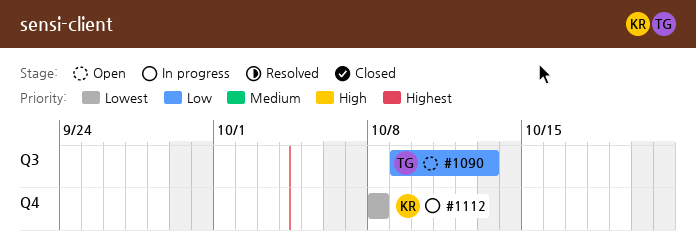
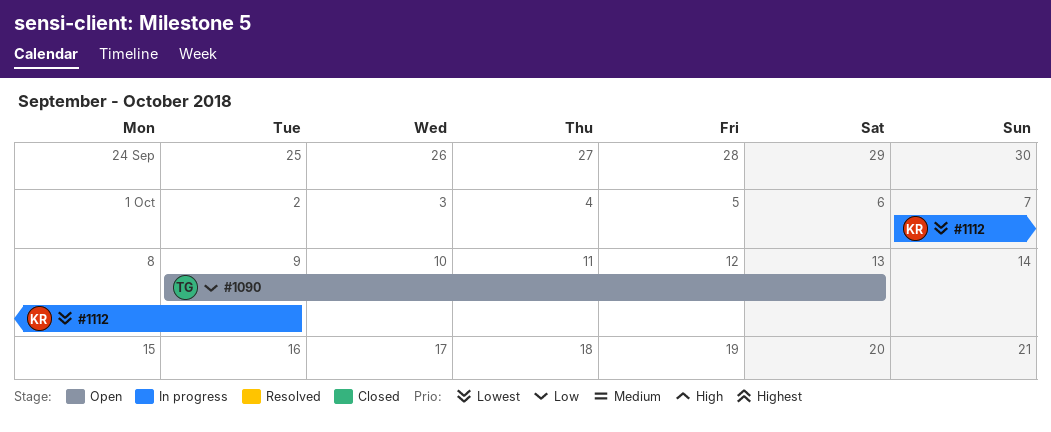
#1112, start: Oct 8 -> Oct 7
#1112, due: Oct 8 -> Oct 9

